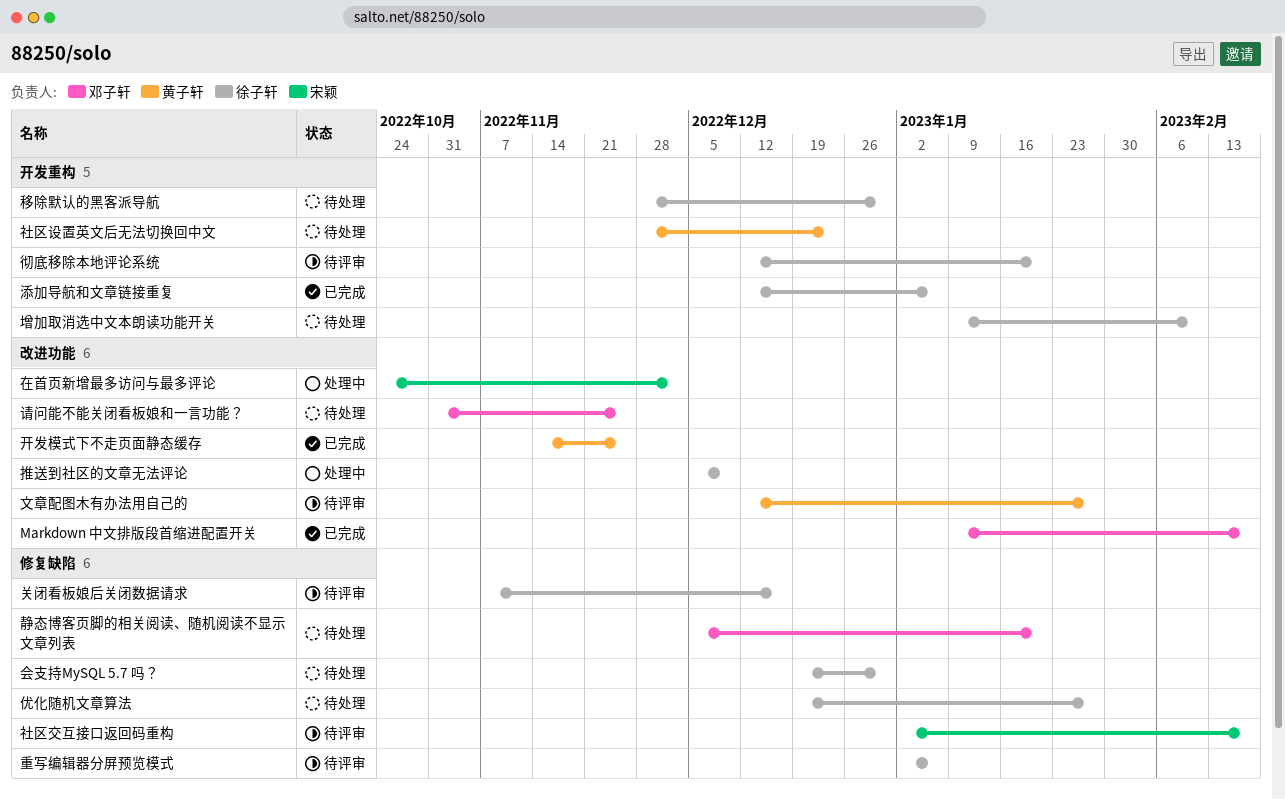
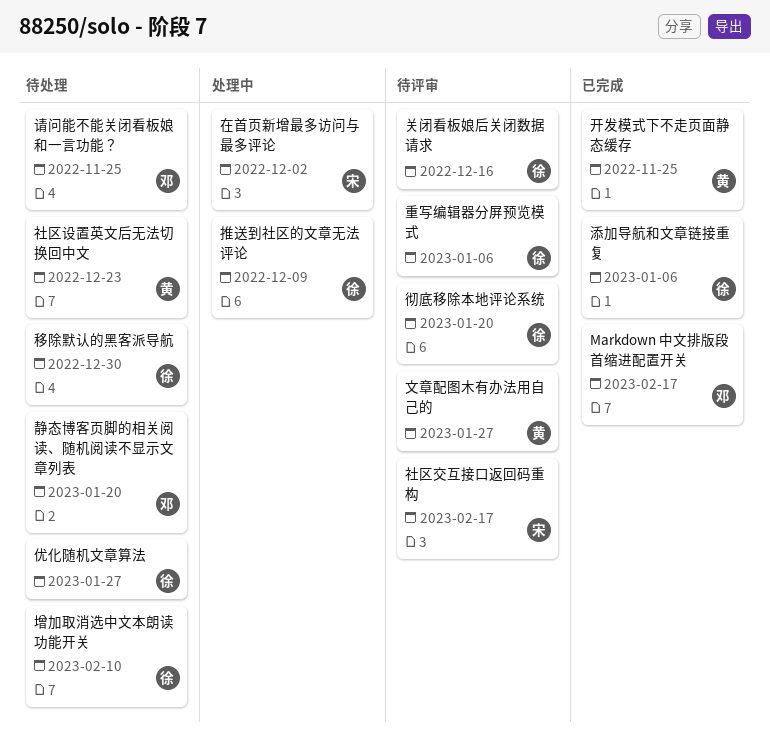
会支持MySQL 5.7 吗？: present -> none

